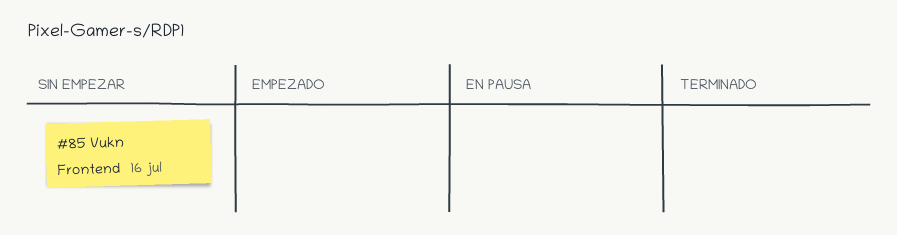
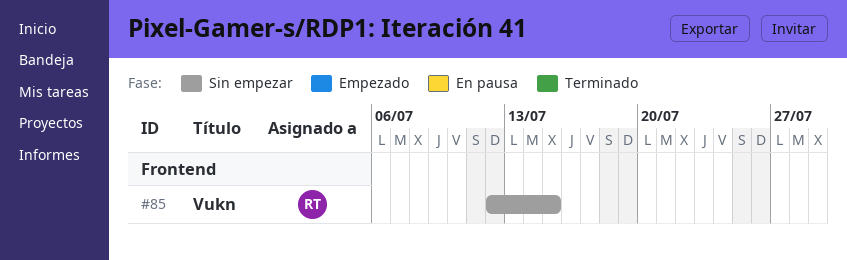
#85, due: Jul 16 -> Jul 15

